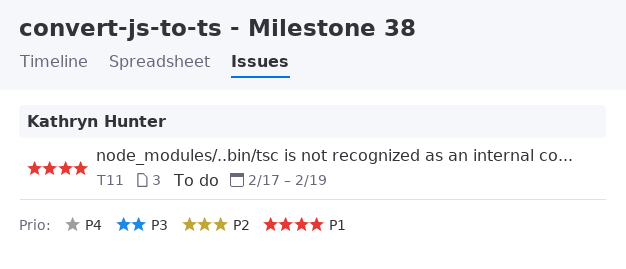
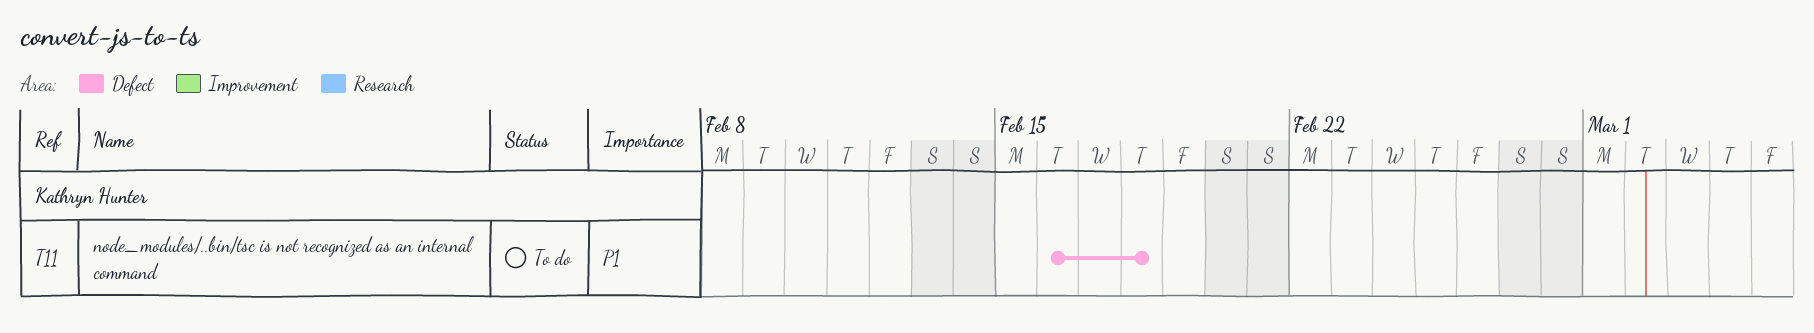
T11, start: Feb 17 -> Feb 16
T11, due: Feb 19 -> Feb 18

